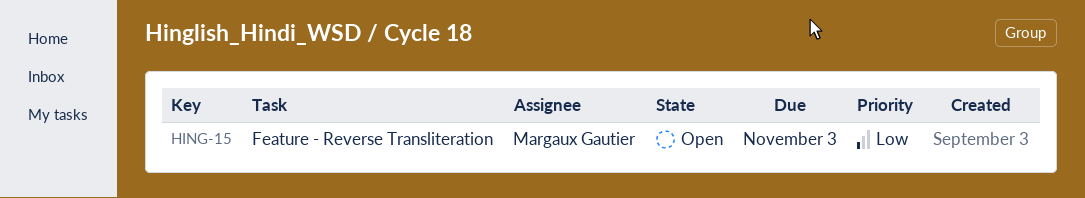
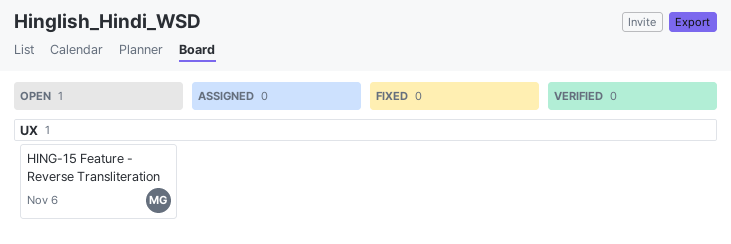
HING-15, due: Nov 3 -> Nov 6

